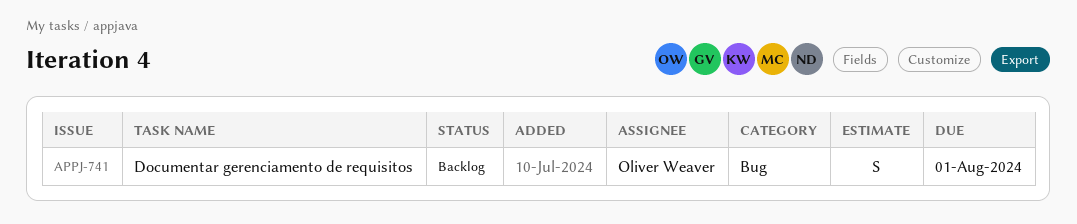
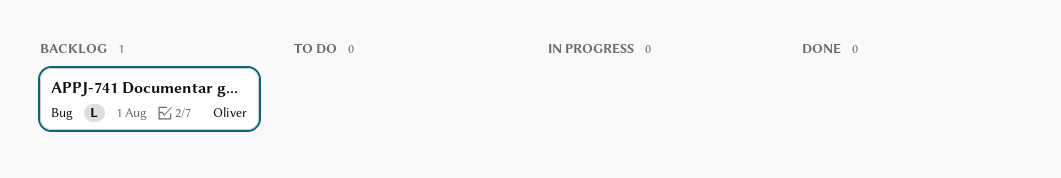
APPJ-741, estimate: S -> L

